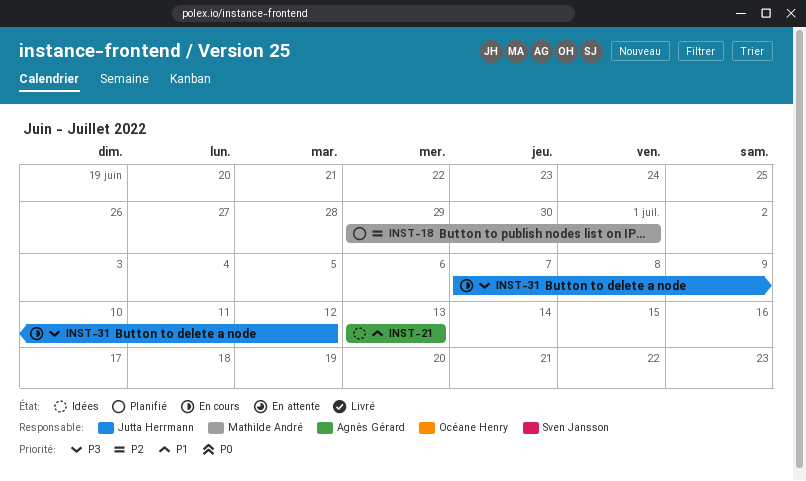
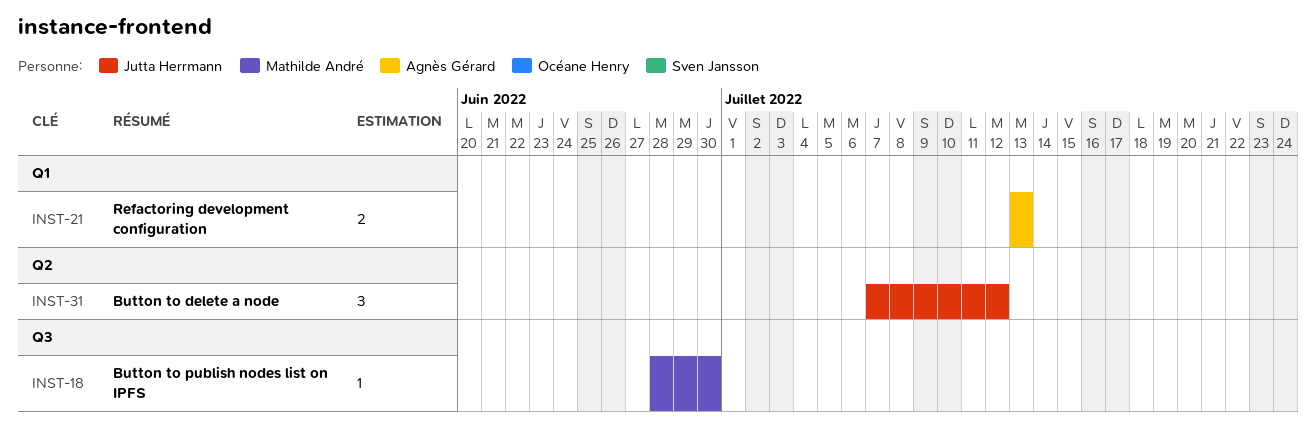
INST-18, start: Jun 29 -> Jun 28
INST-18, due: Jul 1 -> Jun 30

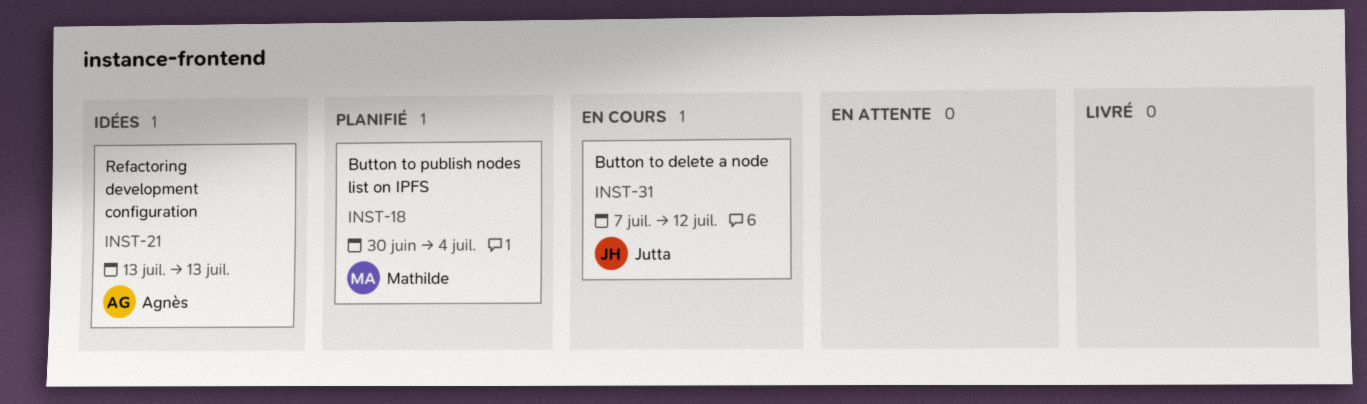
INST-18, start: Jun 28 -> Jun 30
INST-18, due: Jun 30 -> Jul 4

